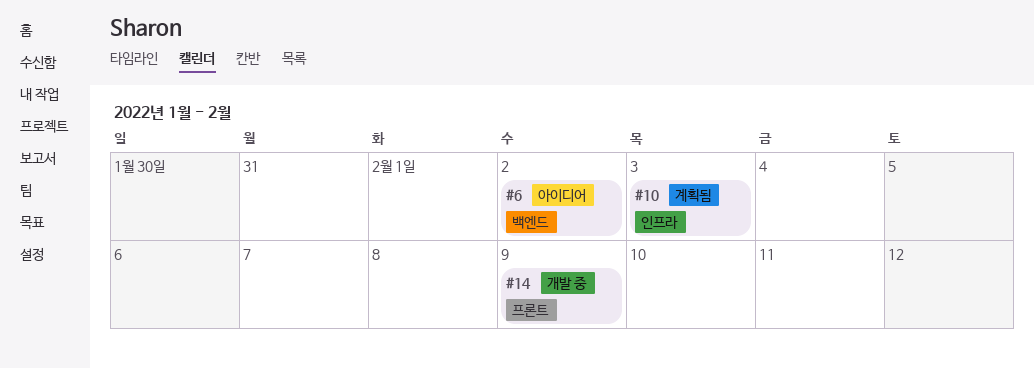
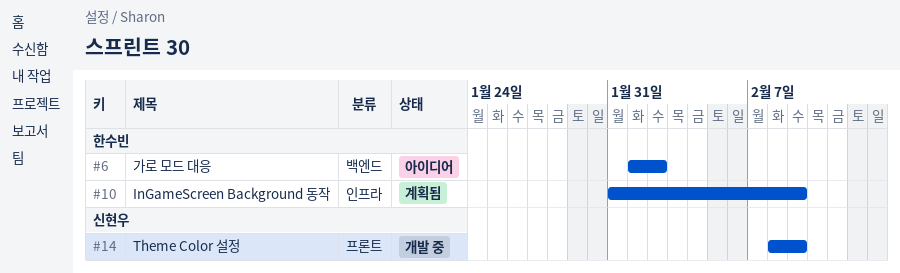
#10, due: Feb 3 -> Feb 9

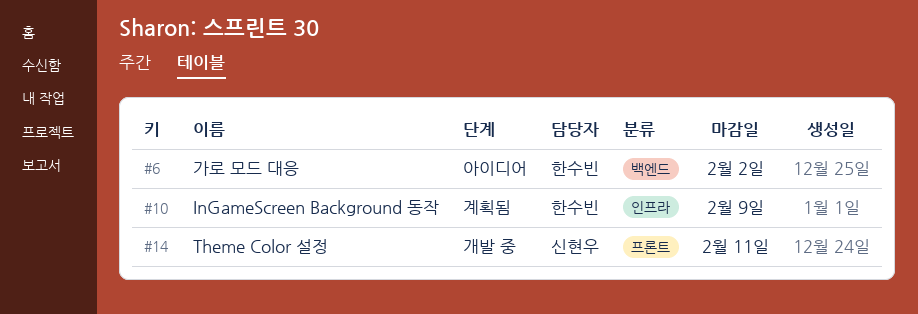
#14, due: Feb 9 -> Feb 11

